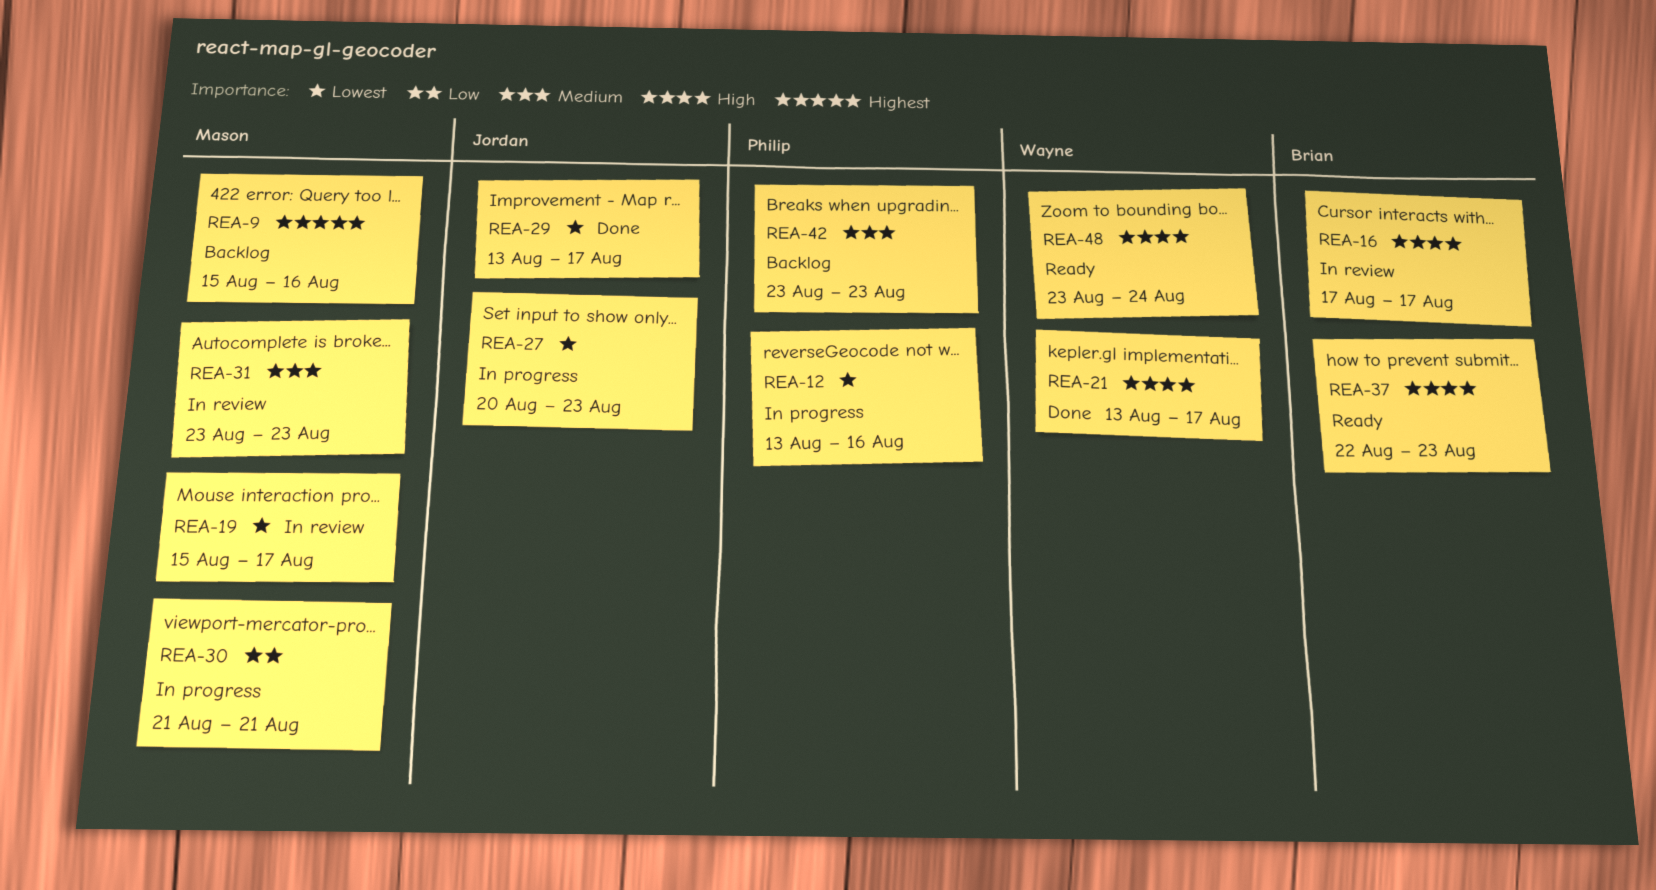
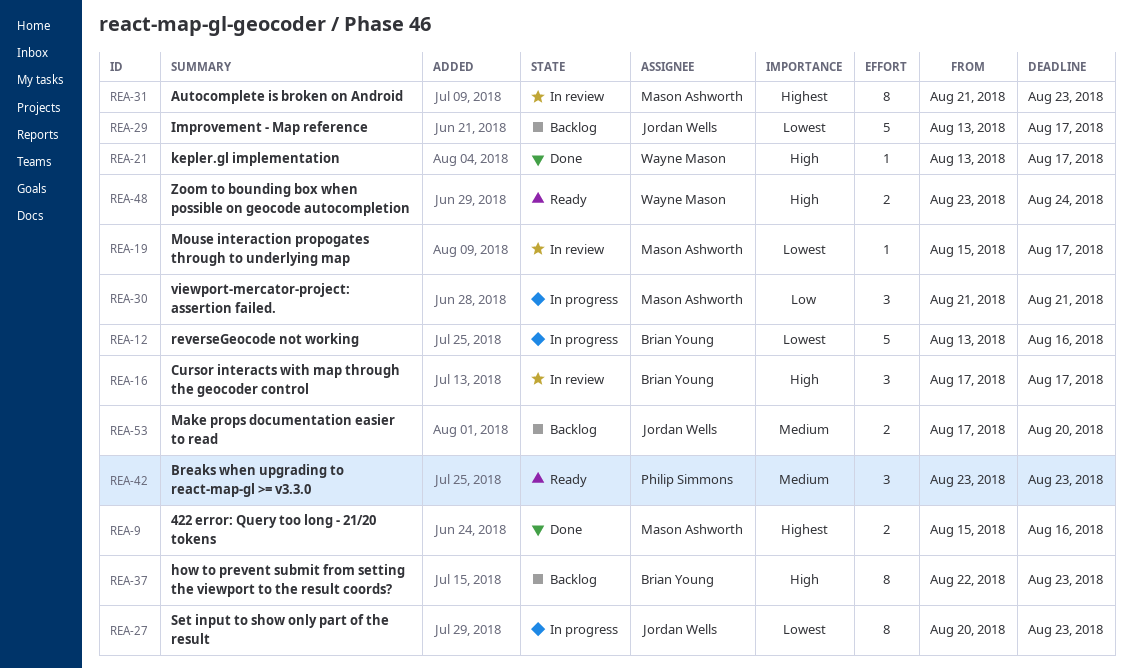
REA-9, status: Backlog -> Done
REA-12, owner: Philip Simmons -> Brian Young
REA-29, status: Done -> Backlog
REA-31, priority: Medium -> Highest
REA-31, start: Aug 23 -> Aug 21
REA-37, status: Ready -> Backlog
REA-42, status: Backlog -> Ready
REA-53: none -> present

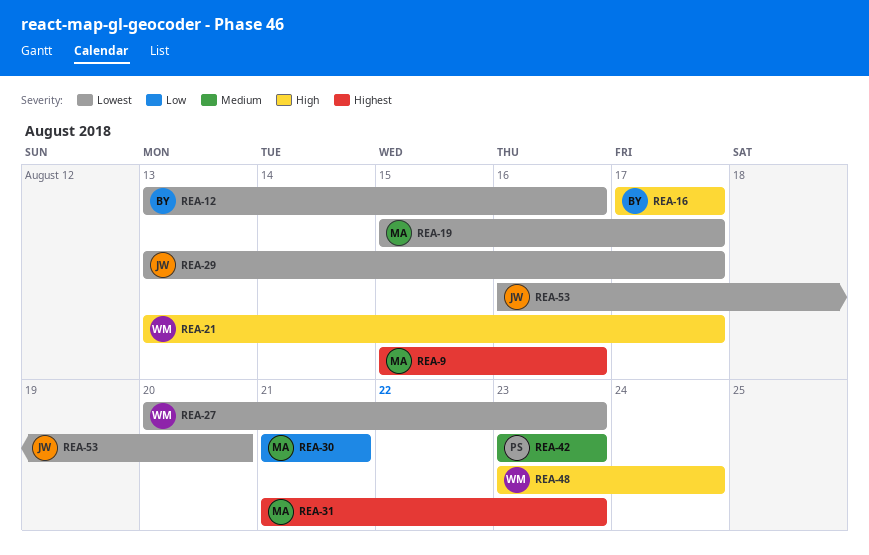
REA-27, owner: Jordan Wells -> Wayne Mason
REA-37: present -> none
REA-53, priority: Medium -> Lowest
REA-53, start: Aug 17 -> Aug 16

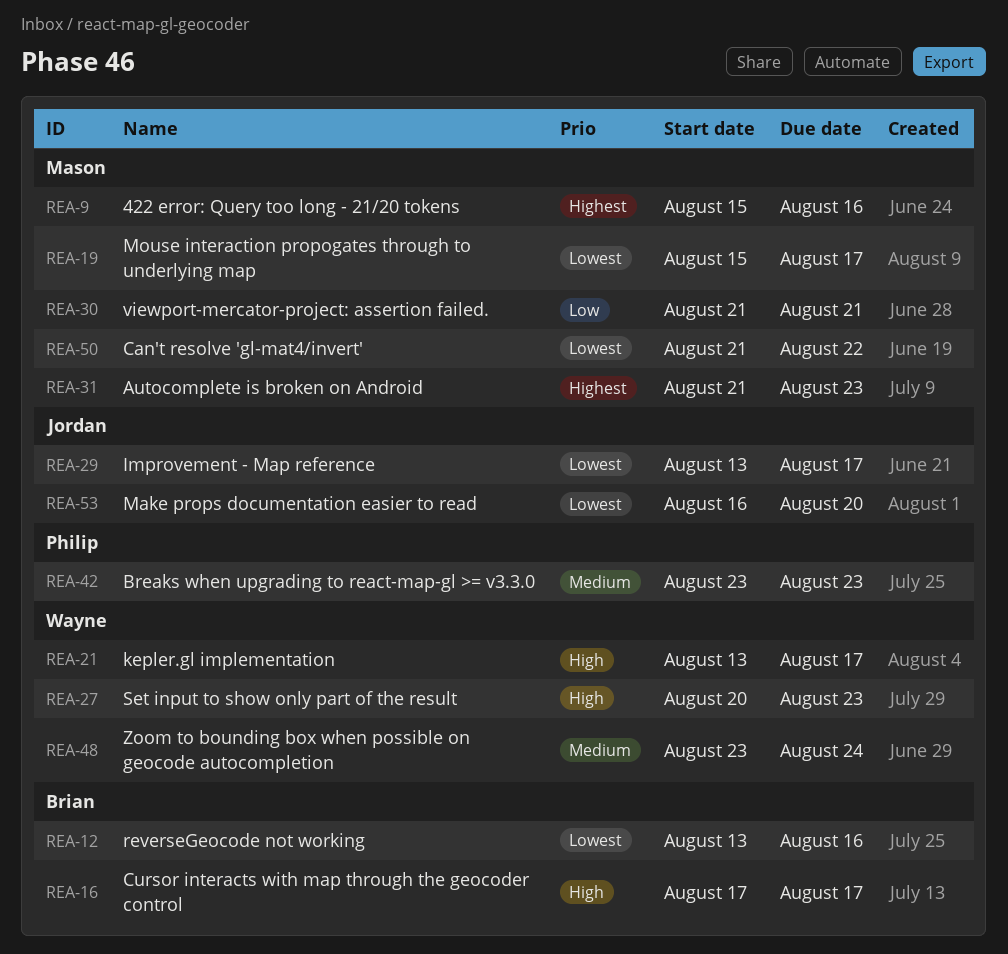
REA-27, priority: Lowest -> High
REA-48, priority: High -> Medium
REA-50: none -> present

